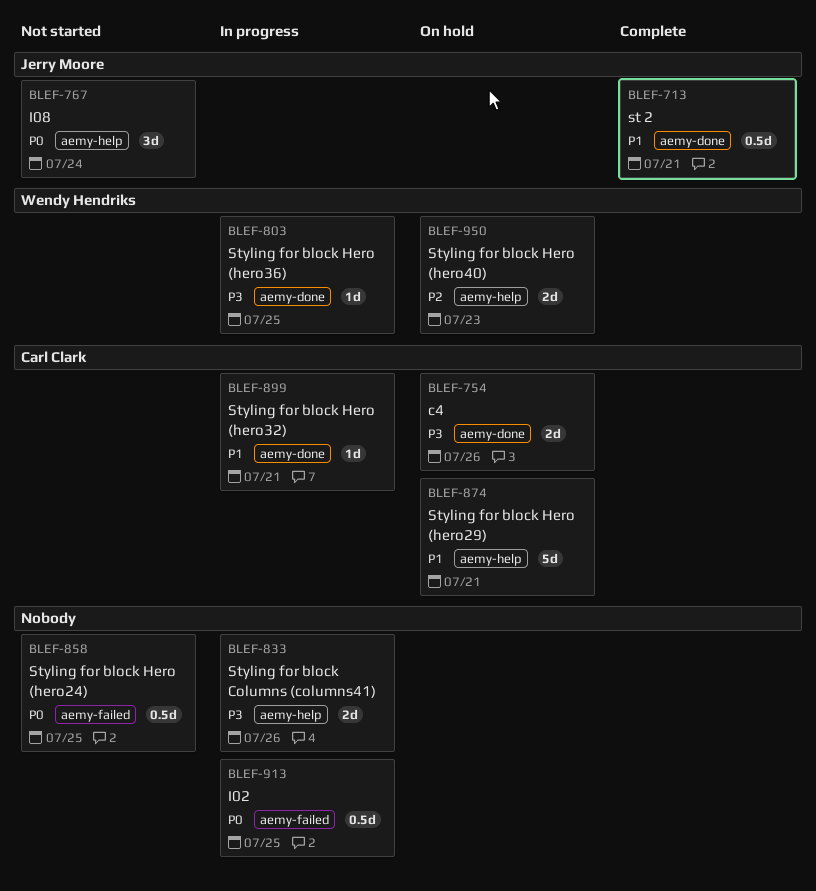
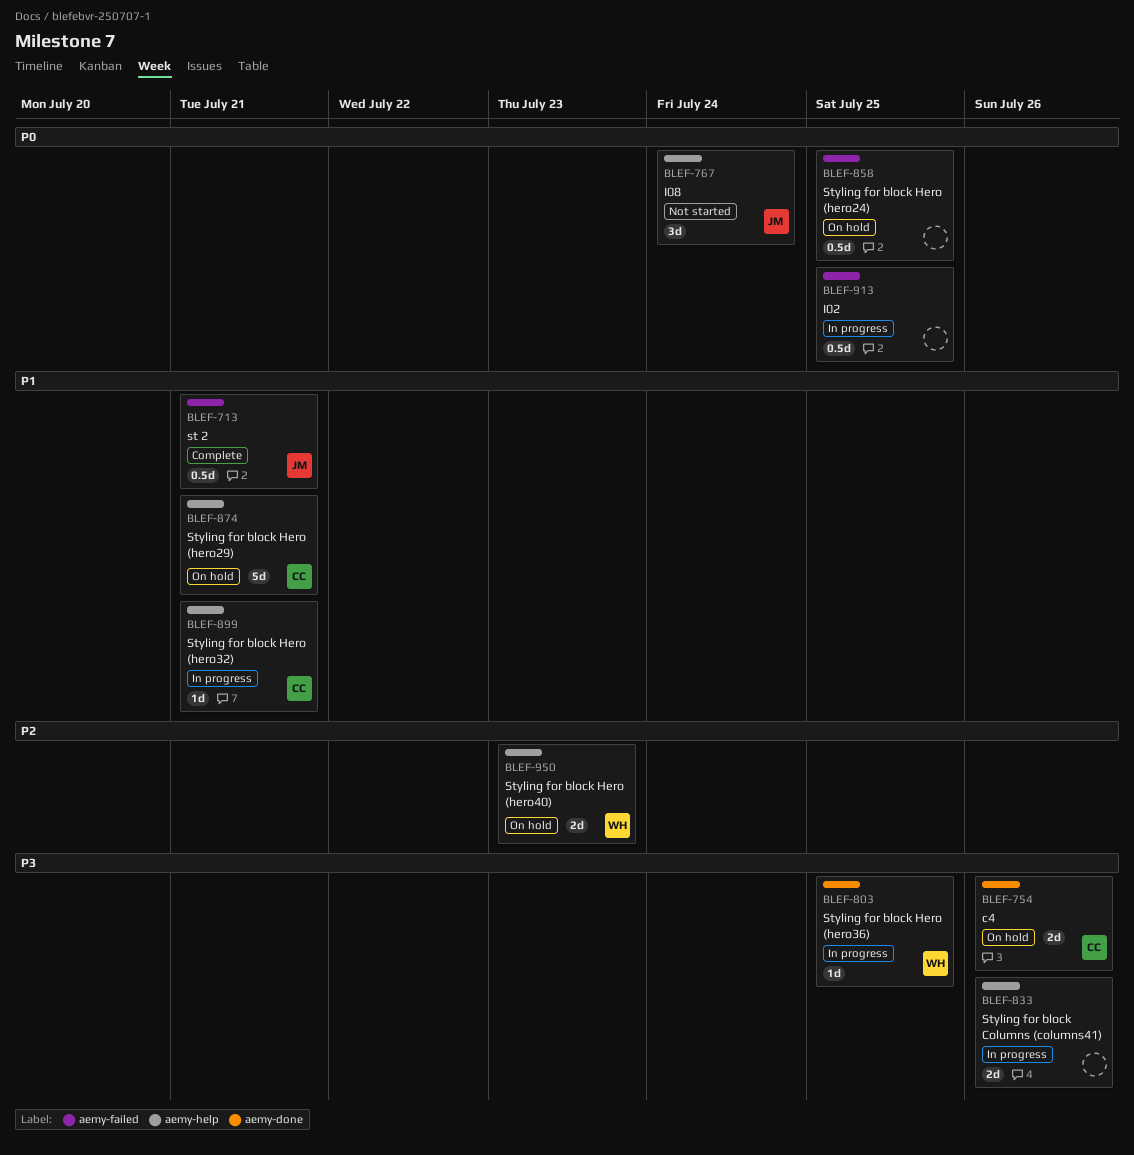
BLEF-713, label: aemy-done -> aemy-failed
BLEF-858, status: Not started -> On hold
BLEF-899, label: aemy-done -> aemy-help

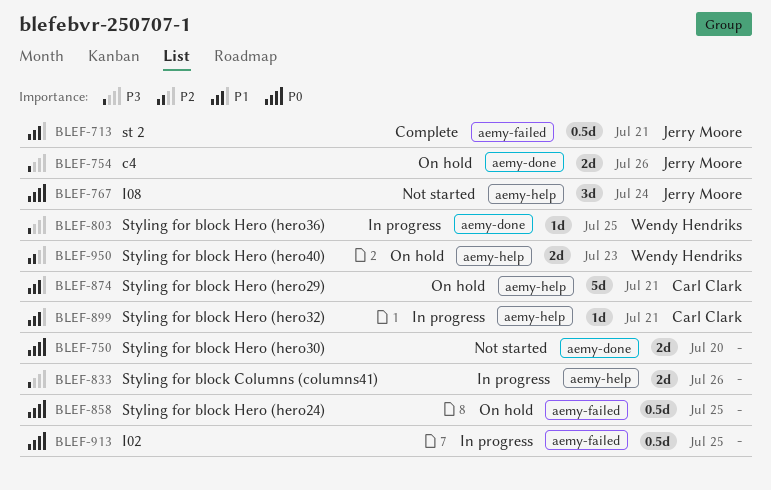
BLEF-750: none -> present
BLEF-754, owner: Carl Clark -> Jerry Moore

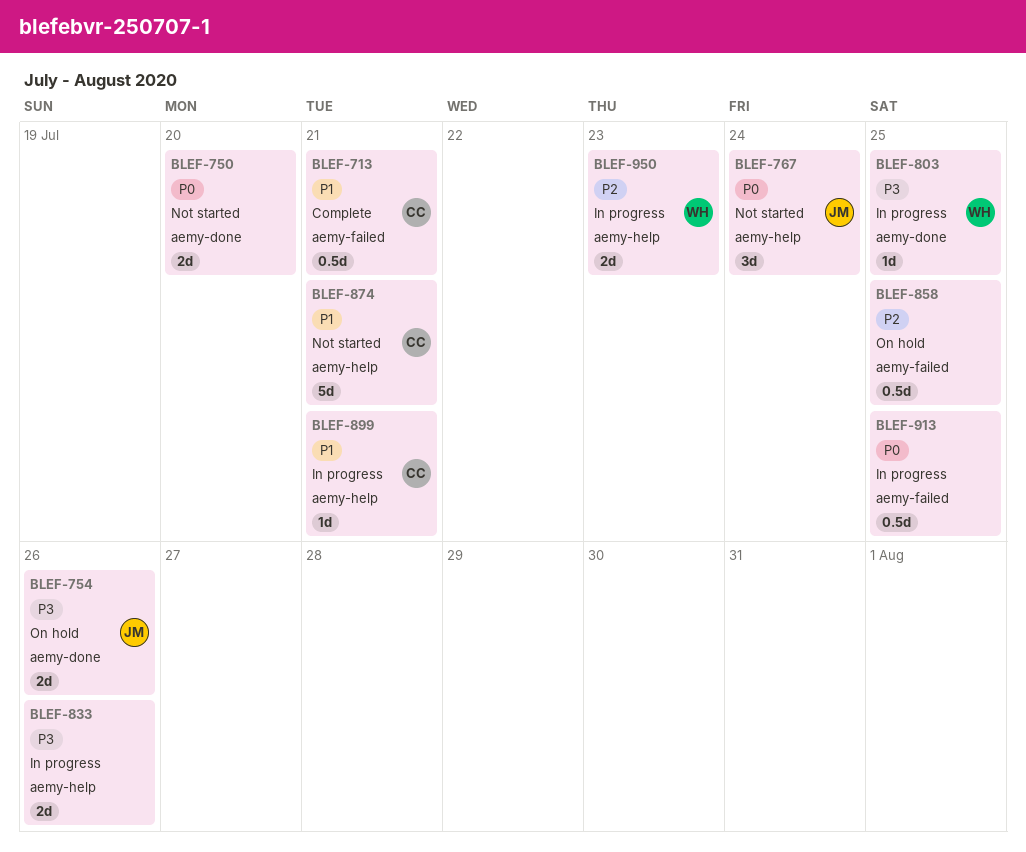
BLEF-713, owner: Jerry Moore -> Carl Clark
BLEF-858, priority: P0 -> P2
BLEF-874, status: On hold -> Not started
BLEF-950, status: On hold -> In progress

